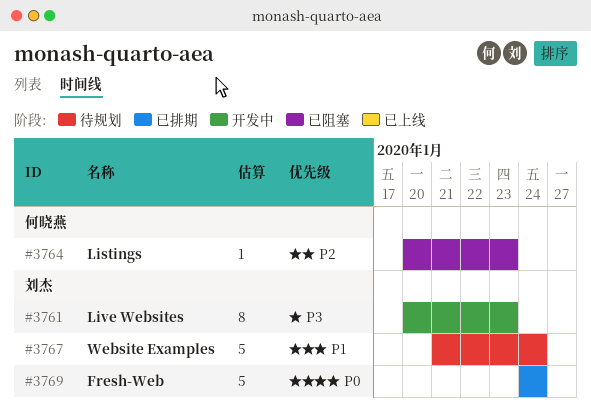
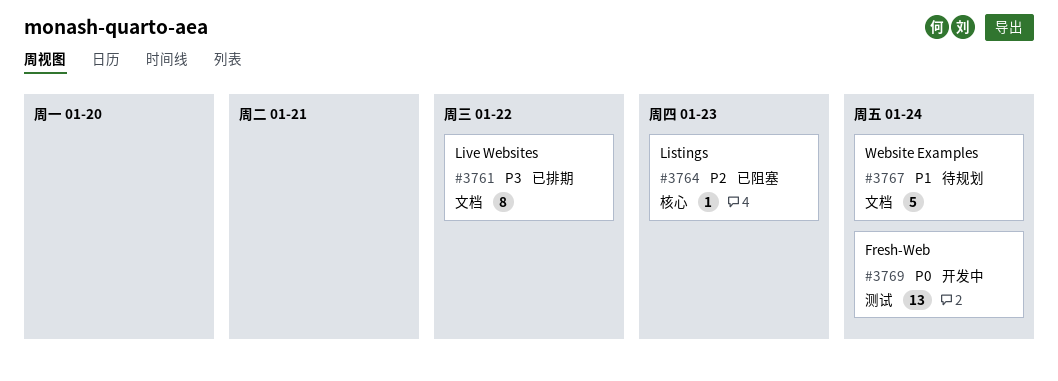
#3761, status: 开发中 -> 已排期
#3761, due: Jan 23 -> Jan 22
#3769, status: 已排期 -> 开发中
#3769, estimate: 5 -> 13

